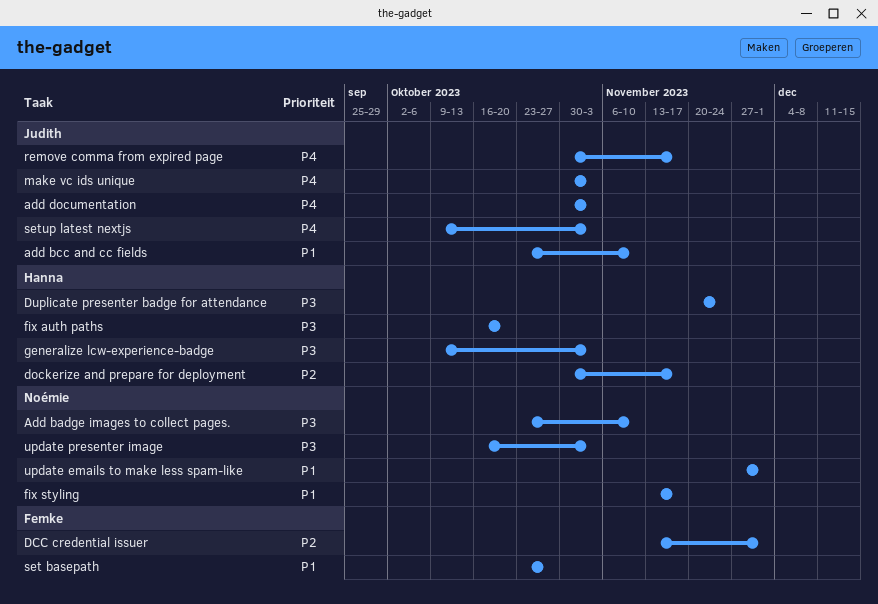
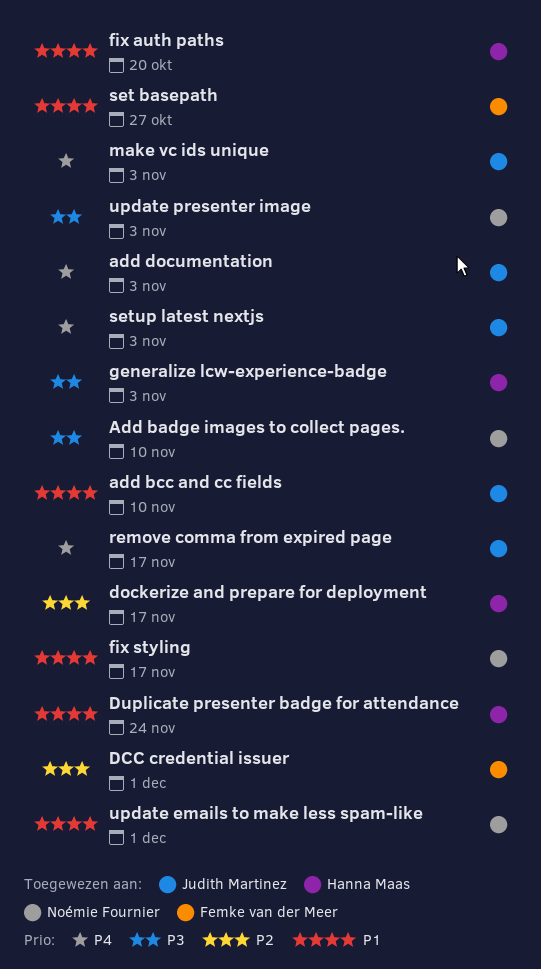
Duplicate presenter badge for attendance, priority: P3 -> P1
fix auth paths, priority: P3 -> P1

